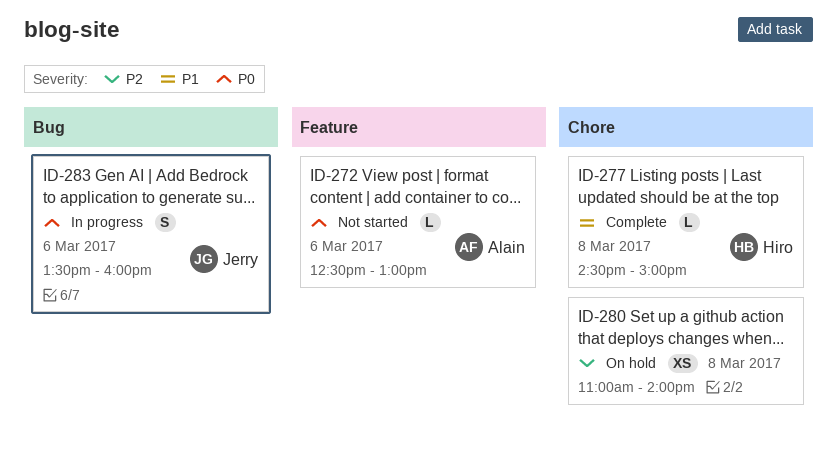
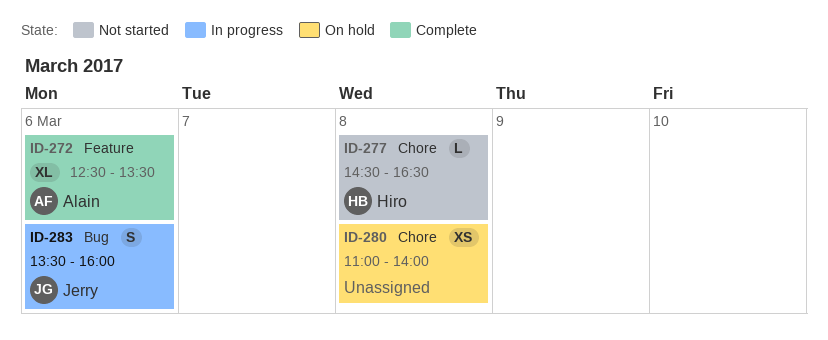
ID-272, status: Not started -> Complete
ID-272, estimate: L -> XL
ID-272, ends: 13:00 -> 13:30
ID-277, status: Complete -> Not started
ID-277, ends: 15:00 -> 16:30

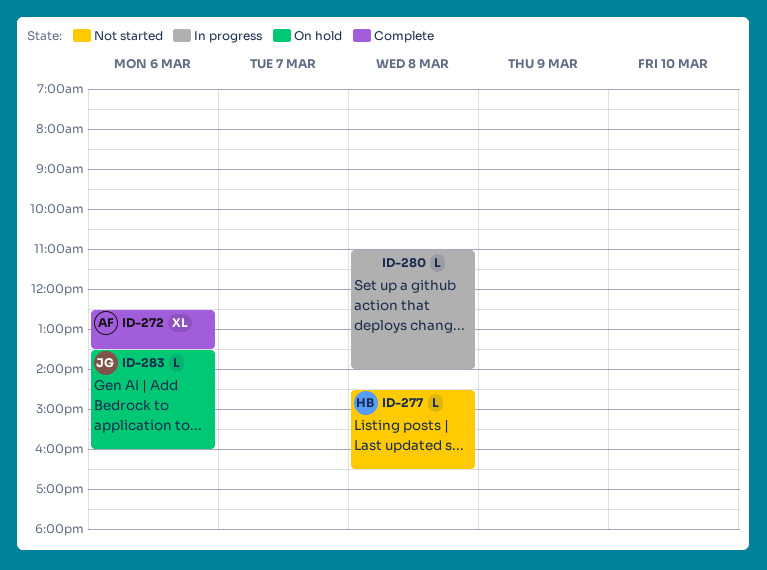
ID-280, status: On hold -> In progress
ID-280, estimate: XS -> L
ID-283, status: In progress -> On hold
ID-283, estimate: S -> L

